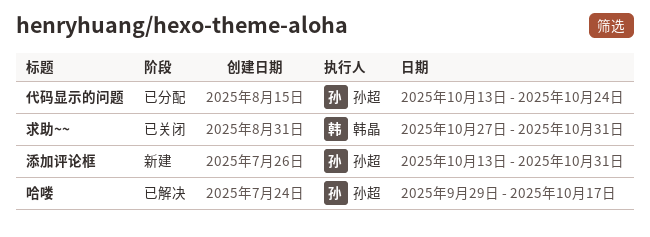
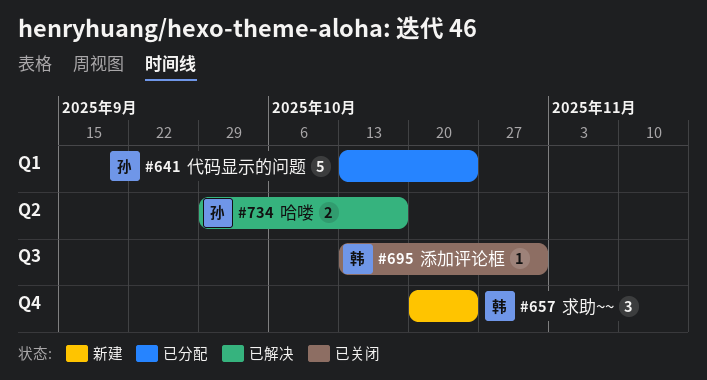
求助~~, status: 已关闭 -> 新建
求助~~, start: Oct 27 -> Oct 20
求助~~, due: Oct 31 -> Oct 24
添加评论框, status: 新建 -> 已关闭
添加评论框, owner: 孙超 -> 韩晶

